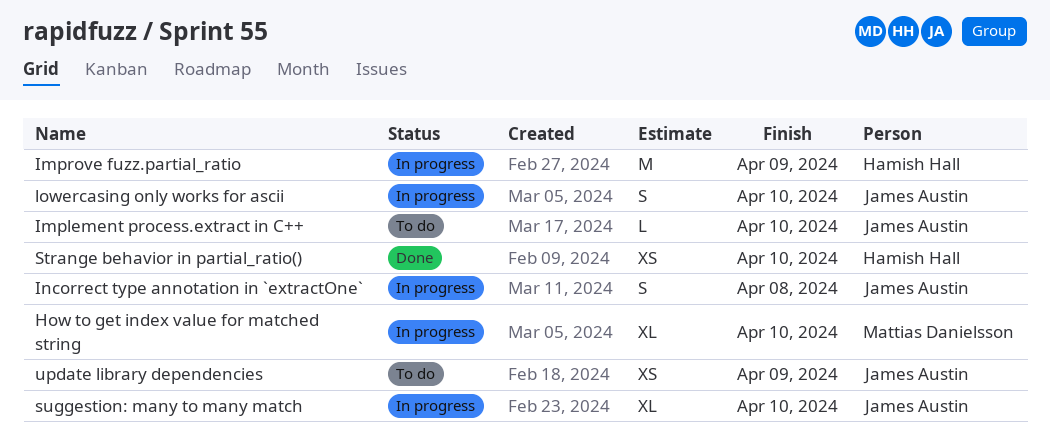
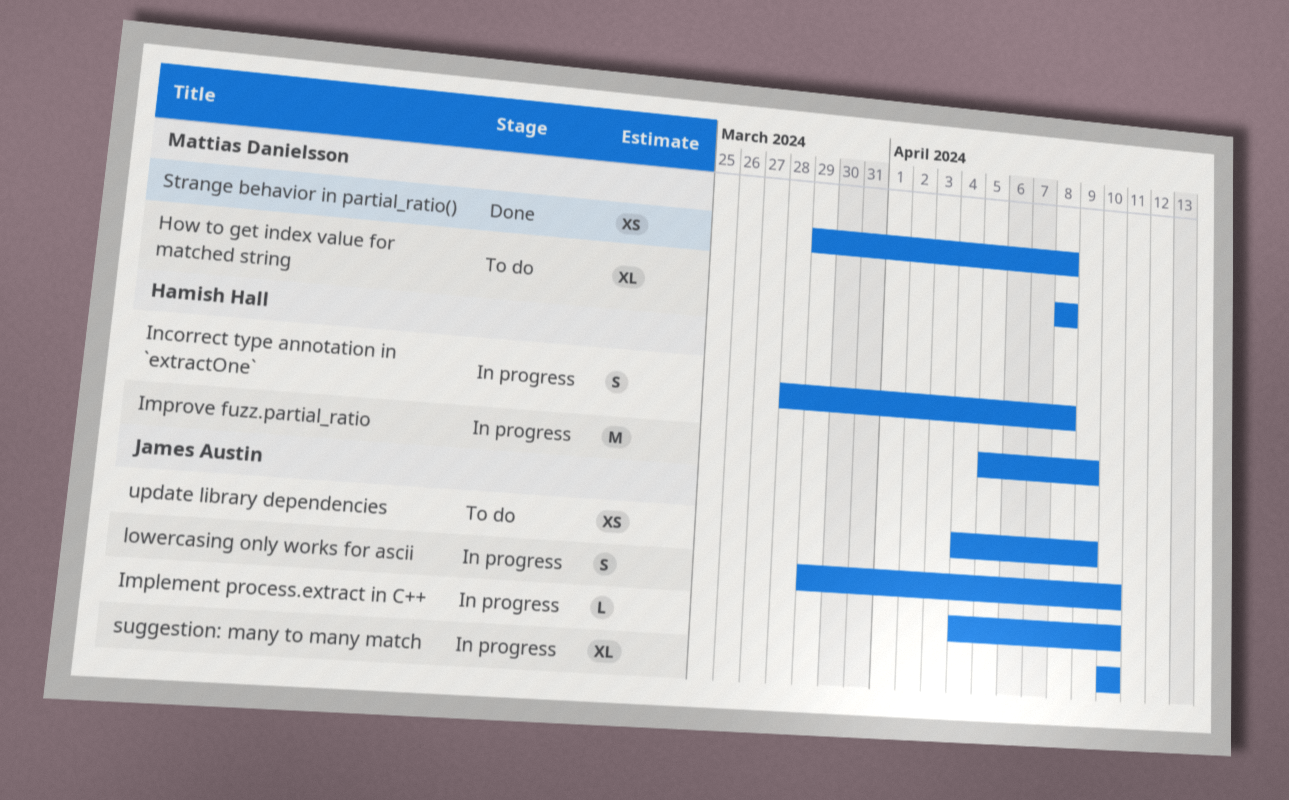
How to get index value for matched string, status: In progress -> To do
How to get index value for matched string, due: Apr 10 -> Apr 8
Implement process.extract in C++, status: To do -> In progress
Incorrect type annotation in `extractOne`, owner: James Austin -> Hamish Hall
Strange behavior in partial_ratio(), owner: Hamish Hall -> Mattias Danielsson
Strange behavior in partial_ratio(), due: Apr 10 -> Apr 8

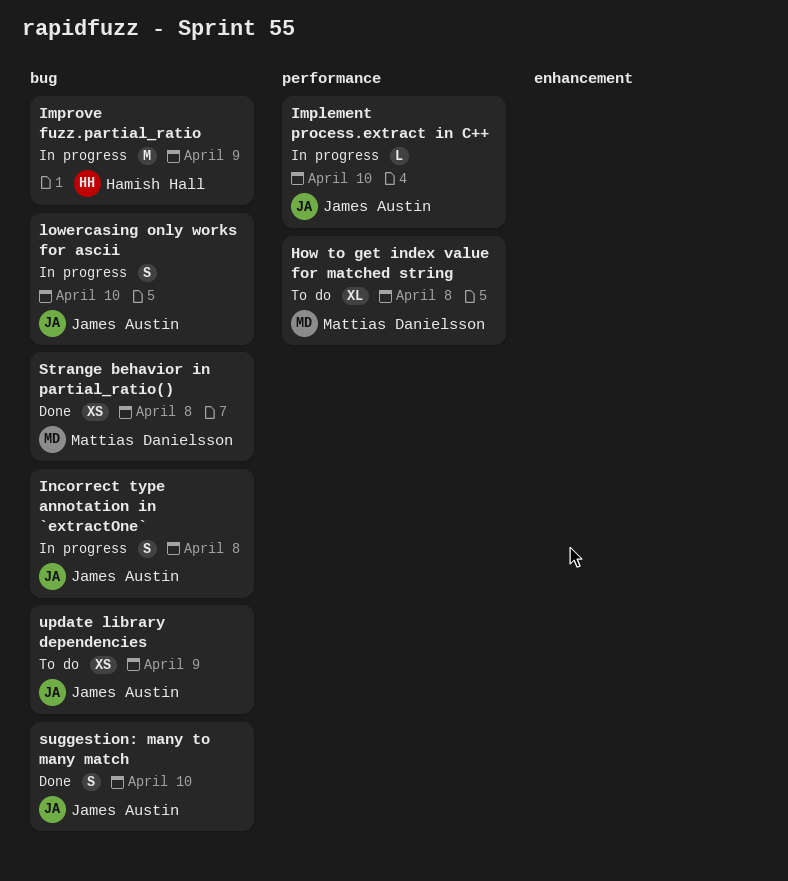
Incorrect type annotation in `extractOne`, owner: Hamish Hall -> James Austin
suggestion: many to many match, status: In progress -> Done
suggestion: many to many match, estimate: XL -> S

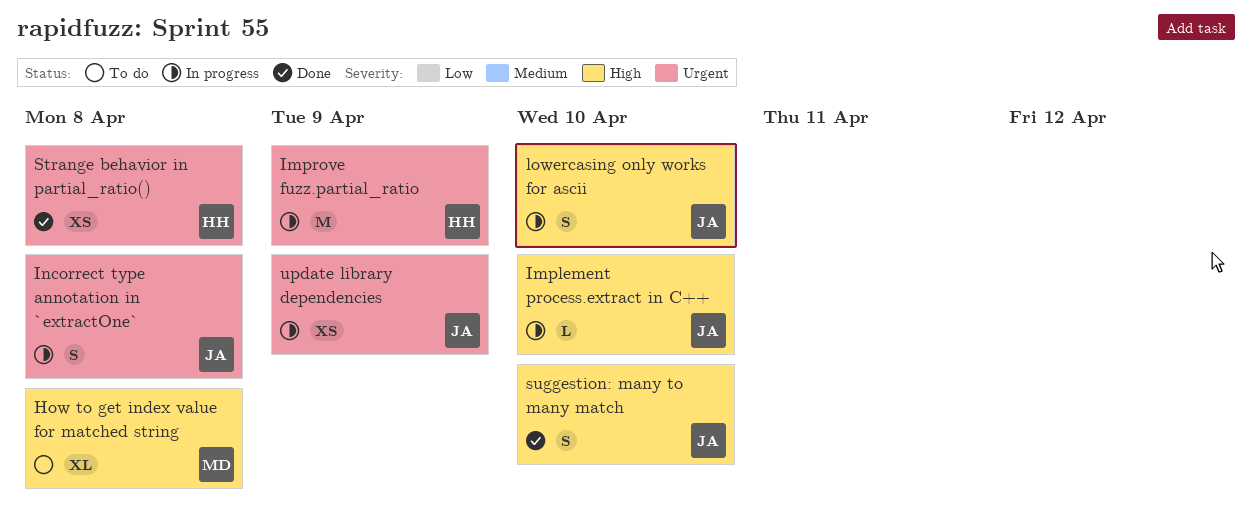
Strange behavior in partial_ratio(), owner: Mattias Danielsson -> Hamish Hall
update library dependencies, status: To do -> In progress

